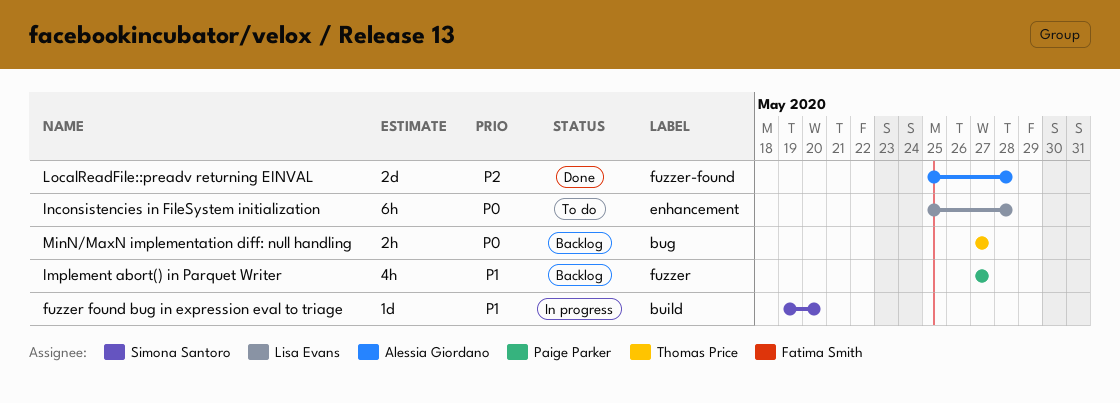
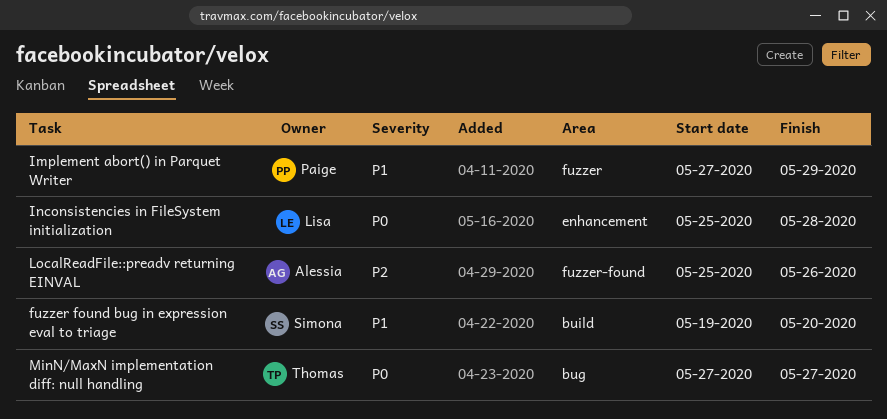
Implement abort() in Parquet Writer, due: May 27 -> May 29
LocalReadFile::preadv returning EINVAL, due: May 28 -> May 26

